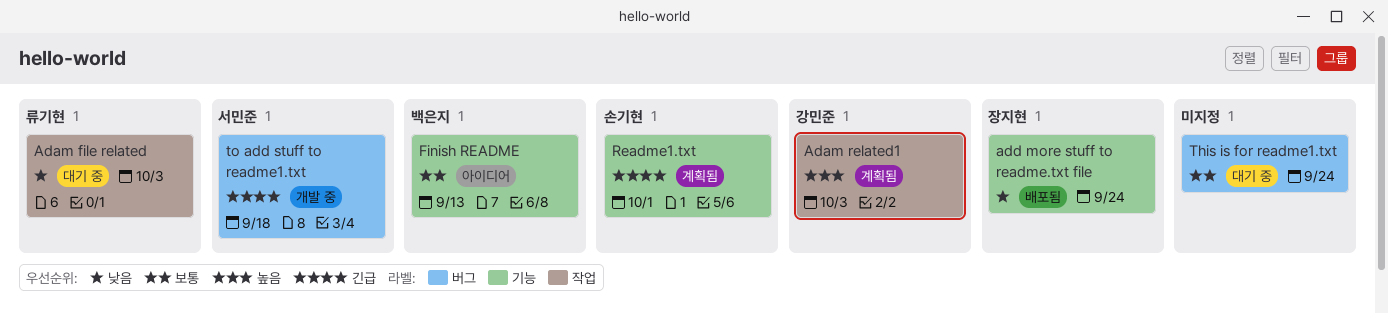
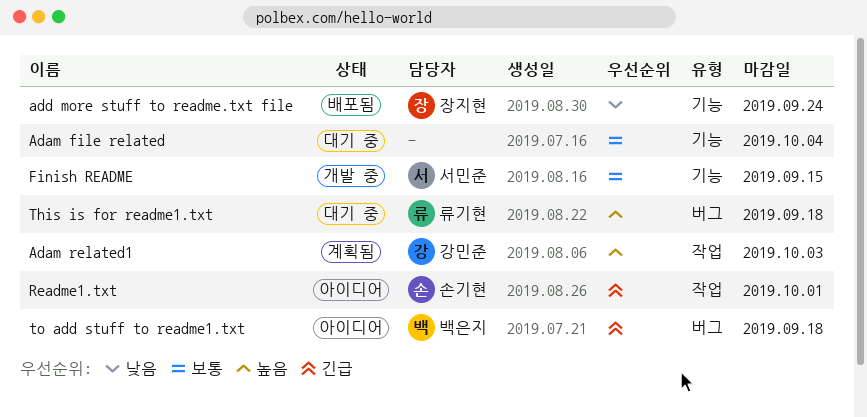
Adam file related, owner: 류기현 -> none
Adam file related, priority: 낮음 -> 보통
Adam file related, label: 작업 -> 기능
Adam file related, due: Oct 3 -> Oct 4
Finish README, status: 아이디어 -> 개발 중
Finish README, owner: 백은지 -> 서민준
Finish README, due: Sep 13 -> Sep 15
Readme1.txt, status: 계획됨 -> 아이디어
Readme1.txt, label: 기능 -> 작업
This is for readme1.txt, owner: none -> 류기현
This is for readme1.txt, priority: 보통 -> 높음
This is for readme1.txt, due: Sep 24 -> Sep 18
to add stuff to readme1.txt, status: 개발 중 -> 아이디어
to add stuff to readme1.txt, owner: 서민준 -> 백은지

